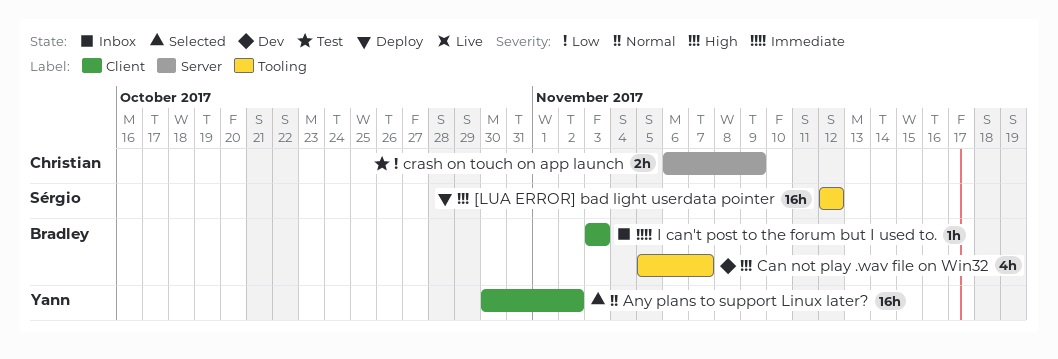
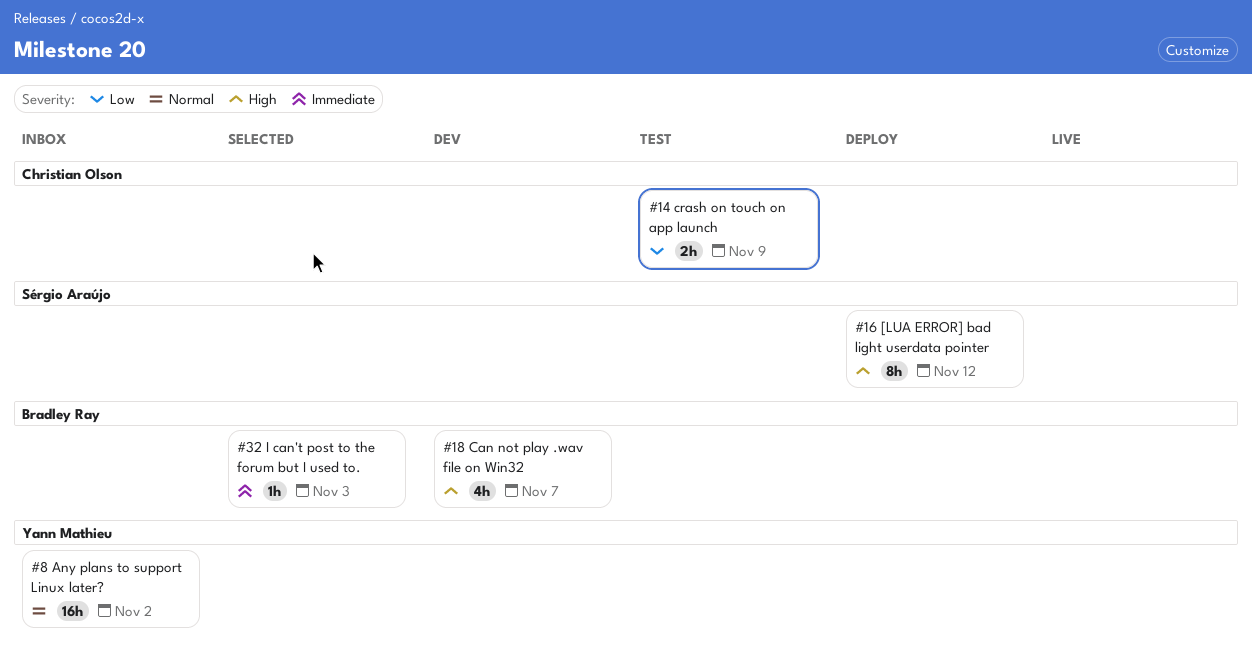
[LUA ERROR] bad light userdata pointer, estimate: 16h -> 8h
Any plans to support Linux later?, status: Selected -> Inbox
I can't post to the forum but I used to., status: Inbox -> Selected

